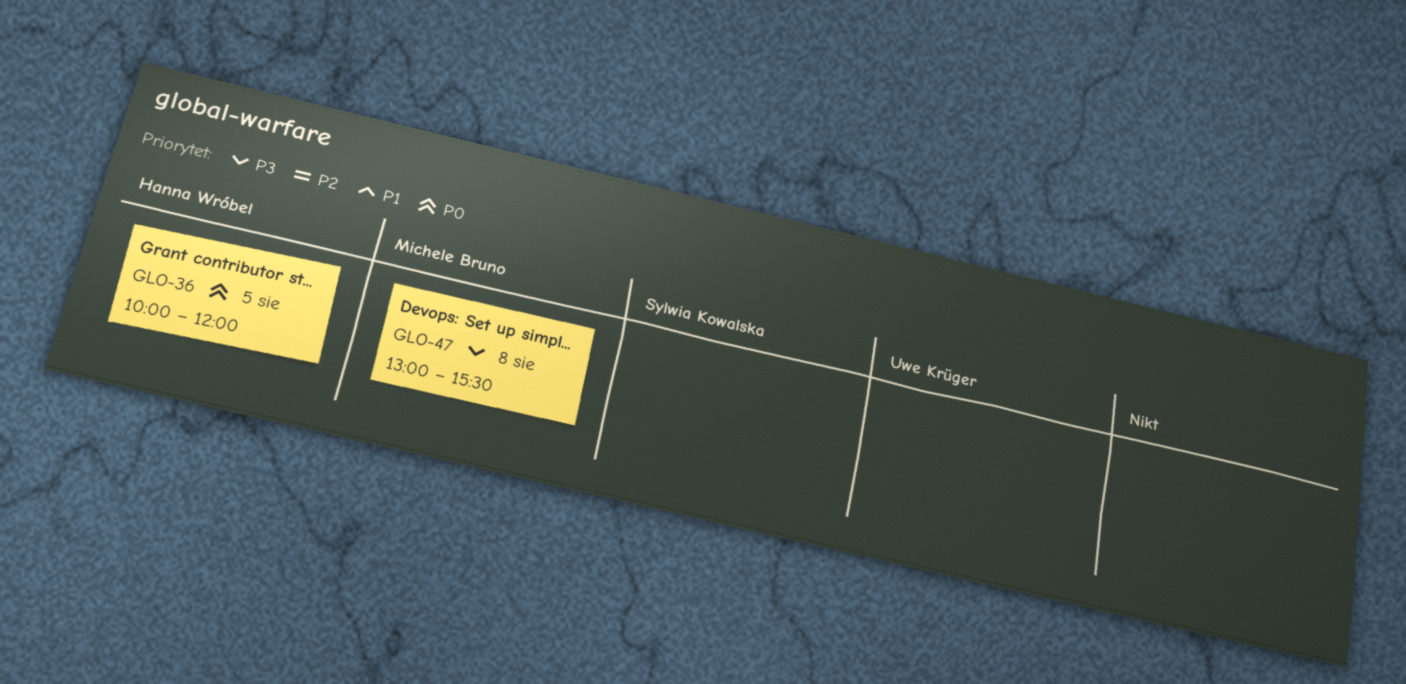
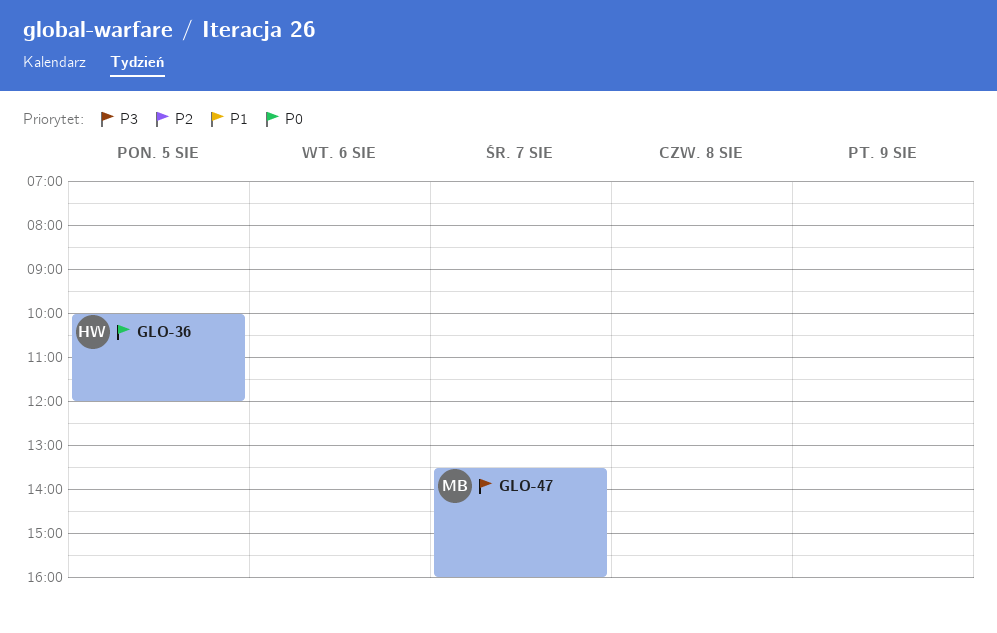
GLO-47, day: Aug 8 -> Aug 7
GLO-47, begins: 13:00 -> 13:30
GLO-47, ends: 15:30 -> 16:00

